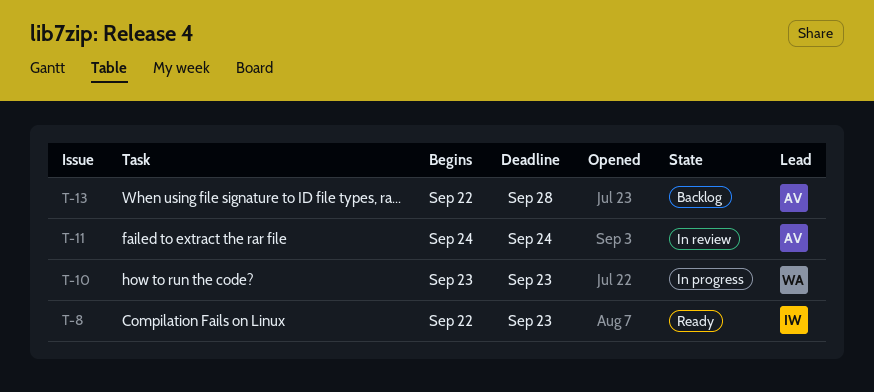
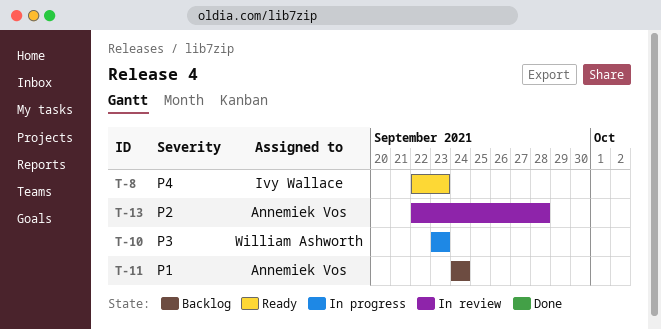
T-11, status: In review -> Backlog
T-13, status: Backlog -> In review

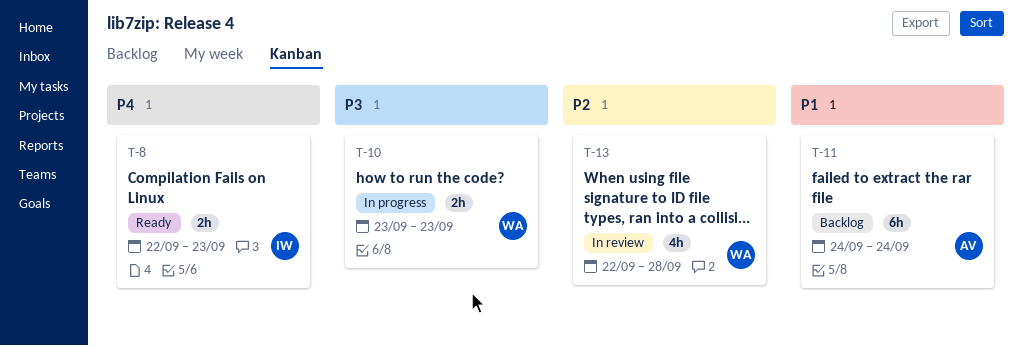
T-13, owner: Annemiek Vos -> William Ashworth

